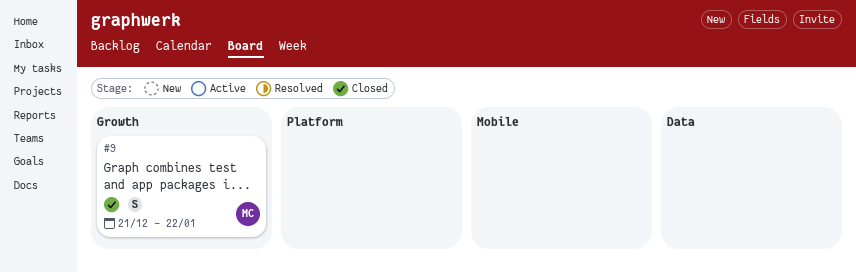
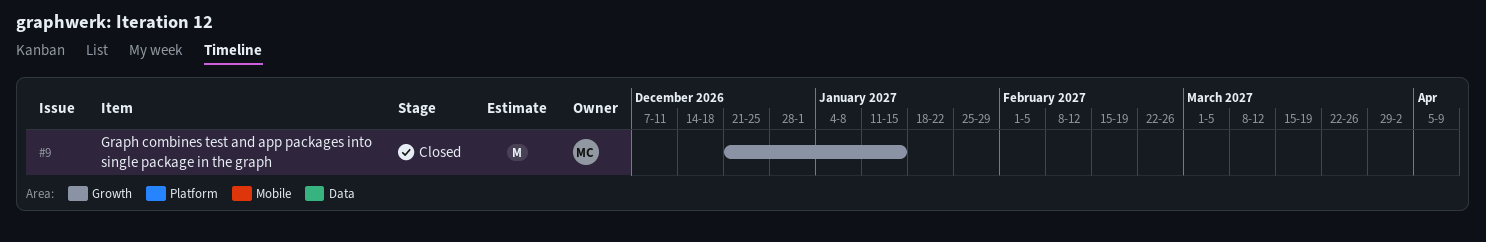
#9, estimate: S -> M
#9, due: Jan 22 -> Jan 15

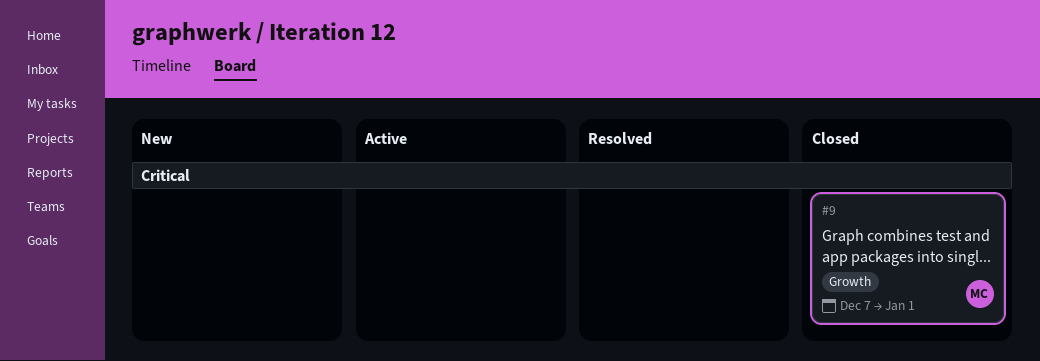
#9, start: Dec 21 -> Dec 7
#9, due: Jan 15 -> Jan 1

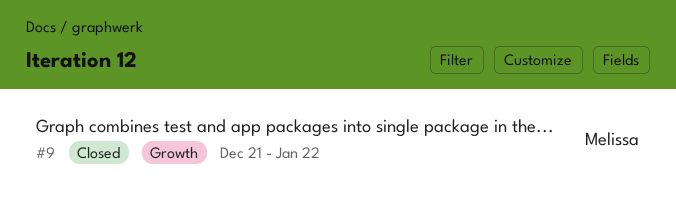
#9, start: Dec 7 -> Dec 21
#9, due: Jan 1 -> Jan 22

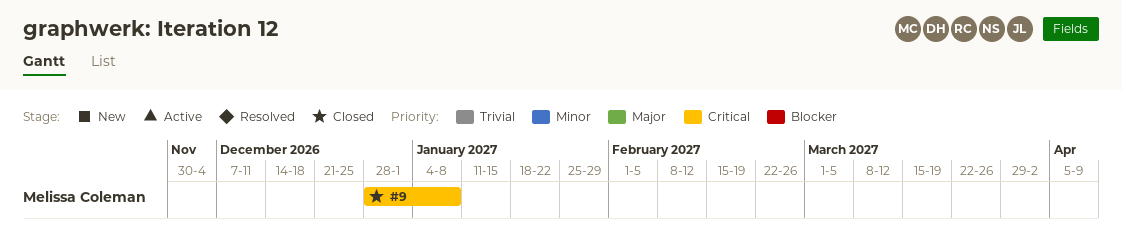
#9, start: Dec 21 -> Dec 28
#9, due: Jan 22 -> Jan 8

